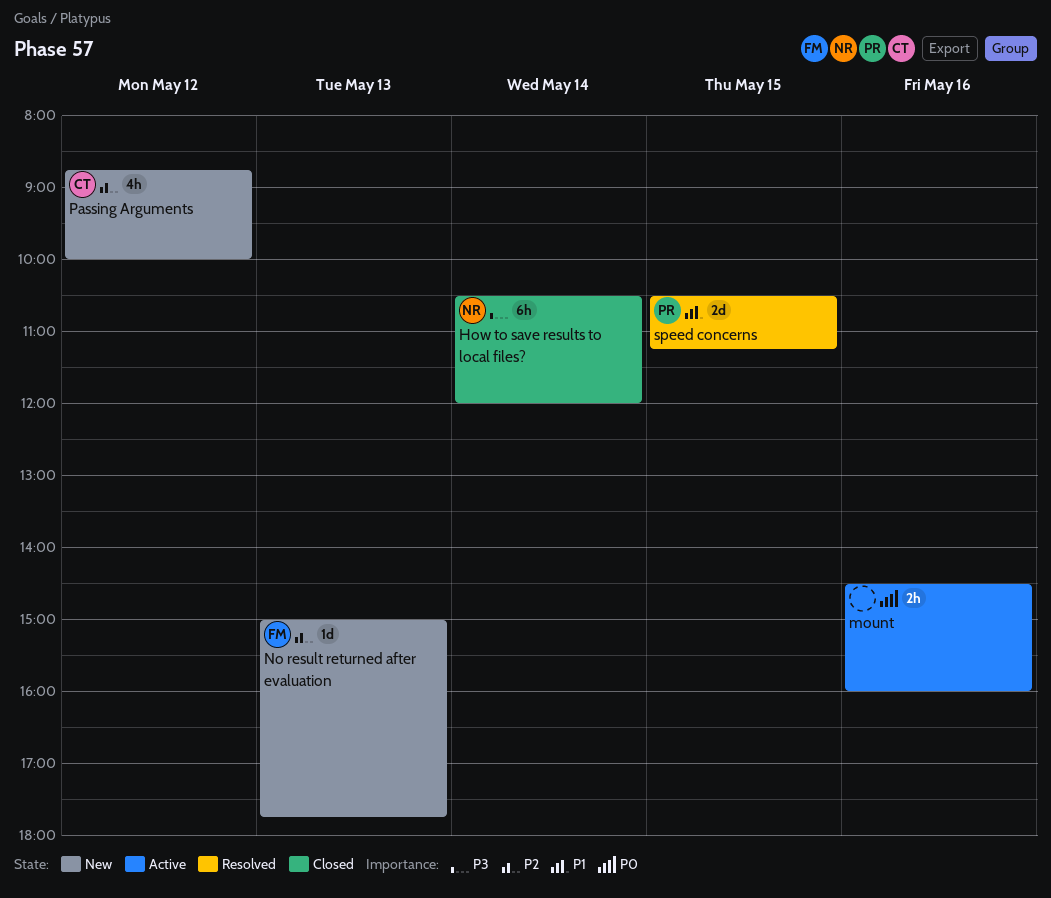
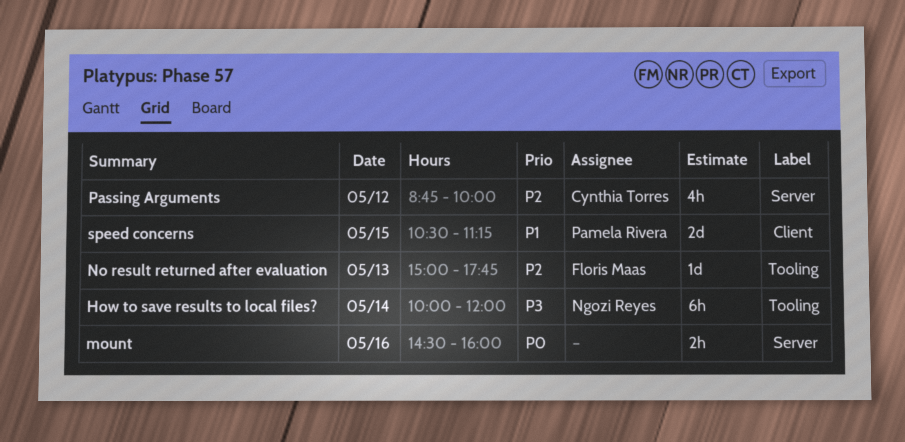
How to save results to local files?, begins: 10:30 -> 10:00

